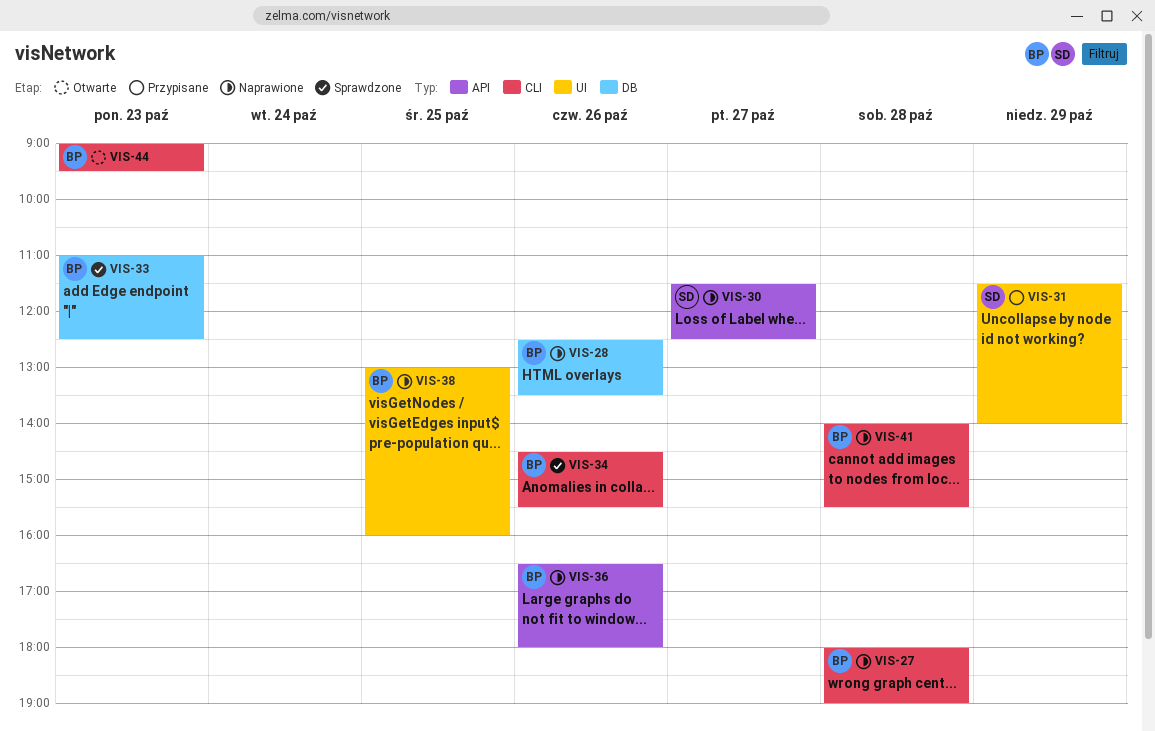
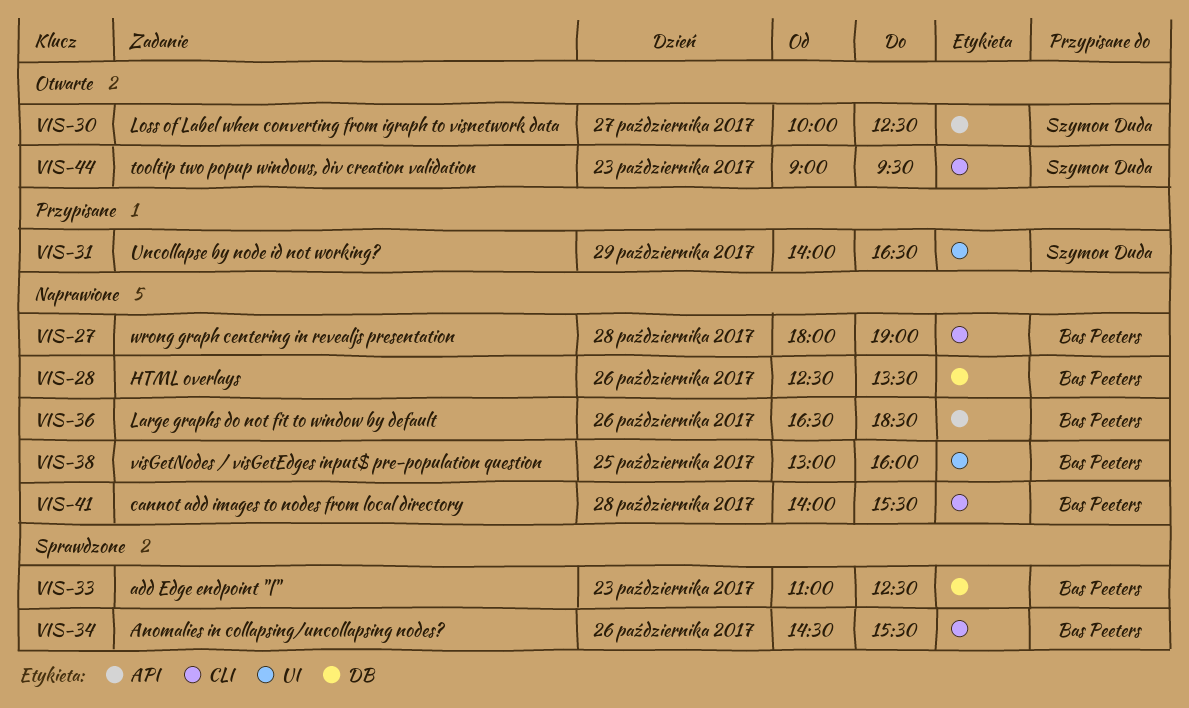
VIS-30, status: Naprawione -> Otwarte
VIS-30, begins: 11:30 -> 10:00
VIS-31, begins: 11:30 -> 14:00
VIS-31, ends: 14:00 -> 16:30
VIS-36, ends: 18:00 -> 18:30
VIS-44, owner: Bas Peeters -> Szymon Duda

